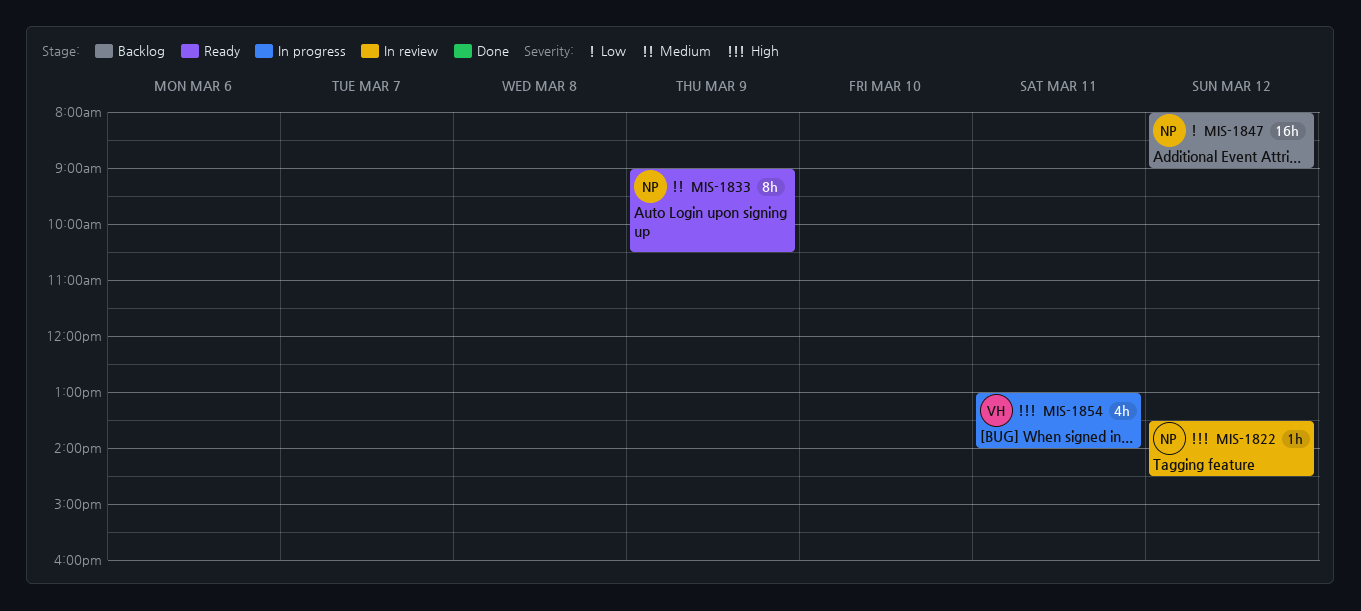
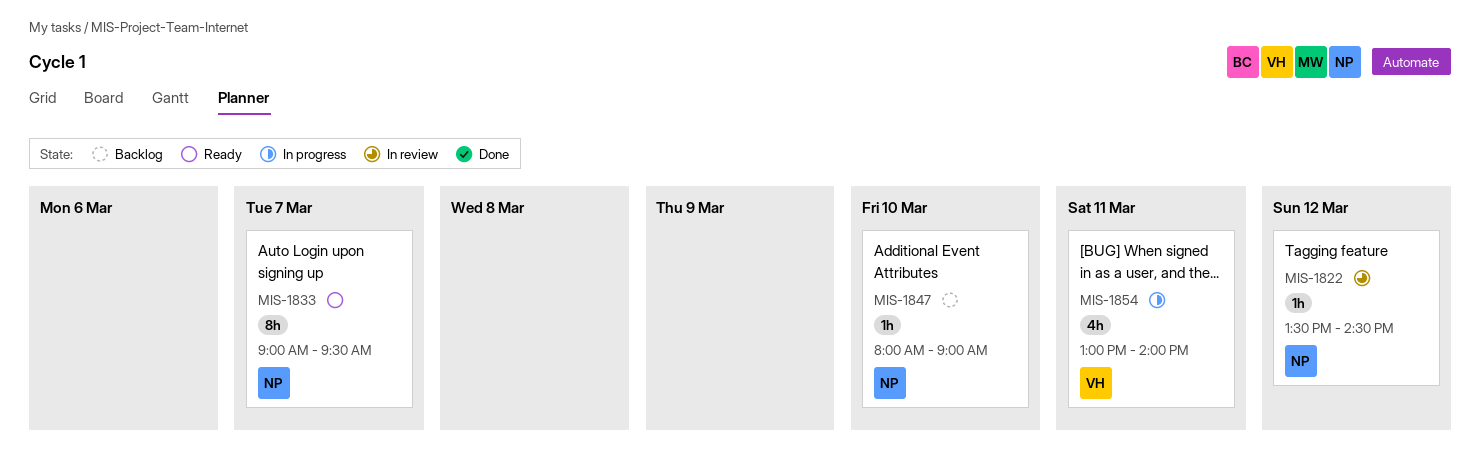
MIS-1833, day: Mar 9 -> Mar 7
MIS-1833, ends: 10:30 -> 09:30
MIS-1847, estimate: 16h -> 1h
MIS-1847, day: Mar 12 -> Mar 10

